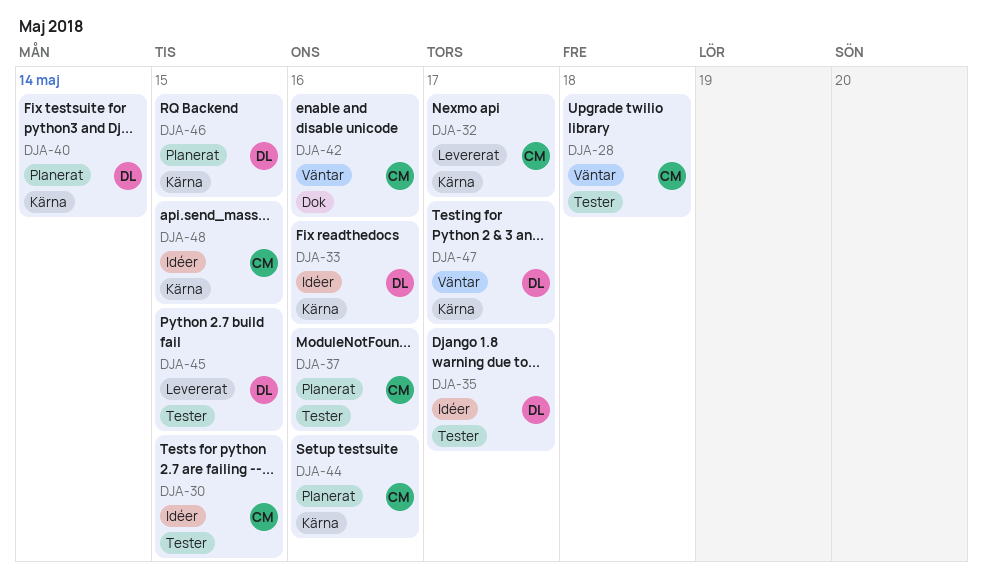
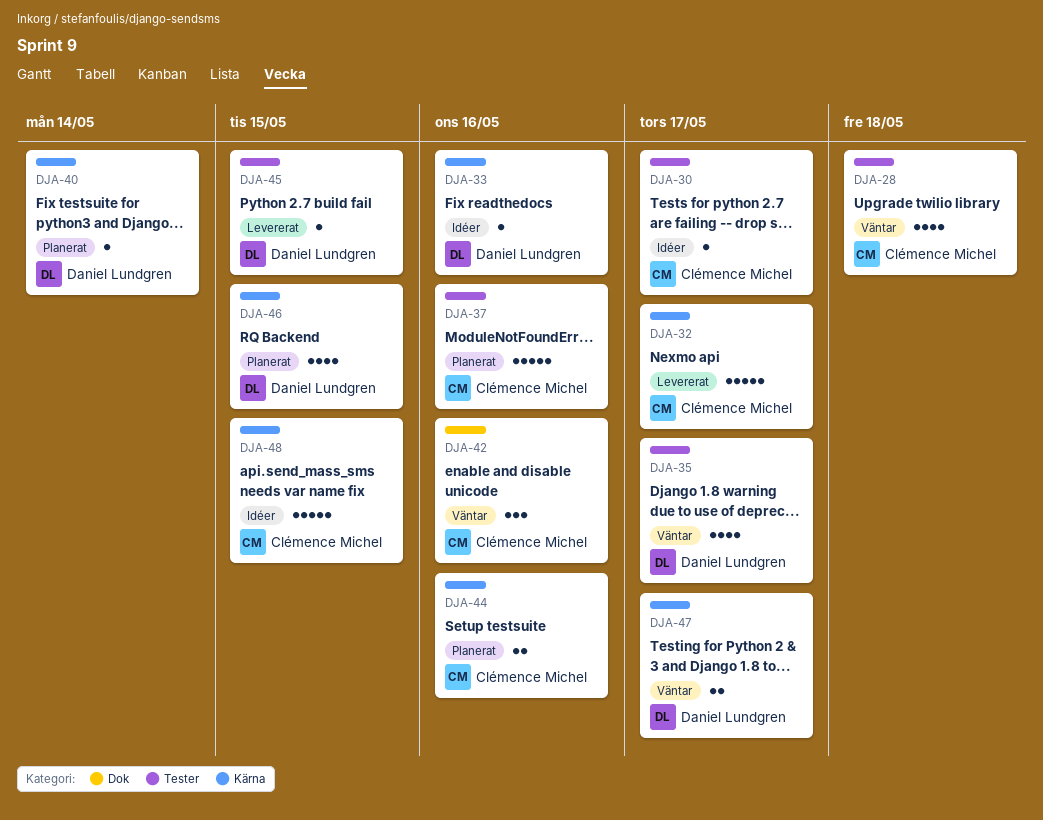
DJA-30, due: May 15 -> May 17
DJA-35, status: Idéer -> Väntar

